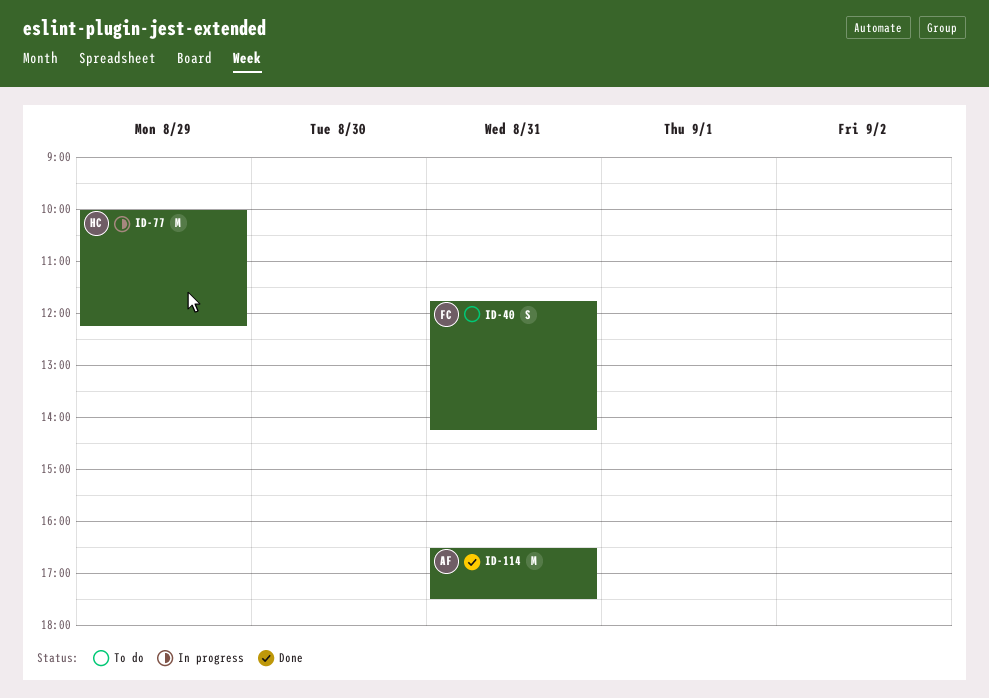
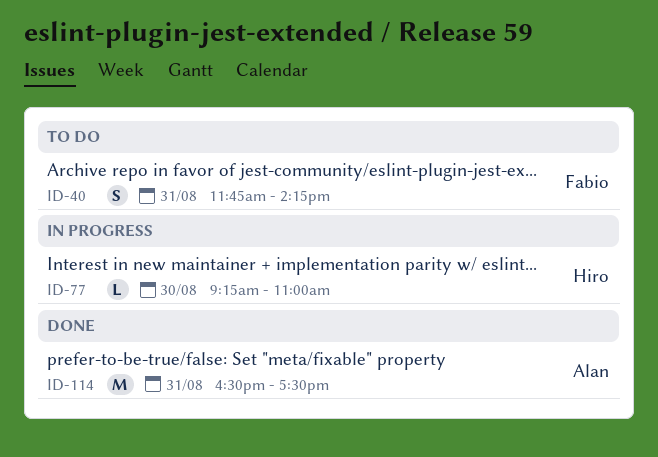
ID-77, estimate: M -> L
ID-77, day: Aug 29 -> Aug 30
ID-77, begins: 10:00 -> 09:15
ID-77, ends: 12:15 -> 11:00

